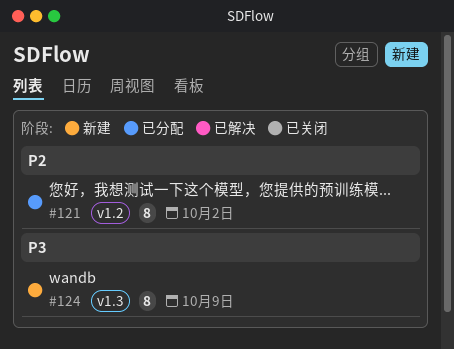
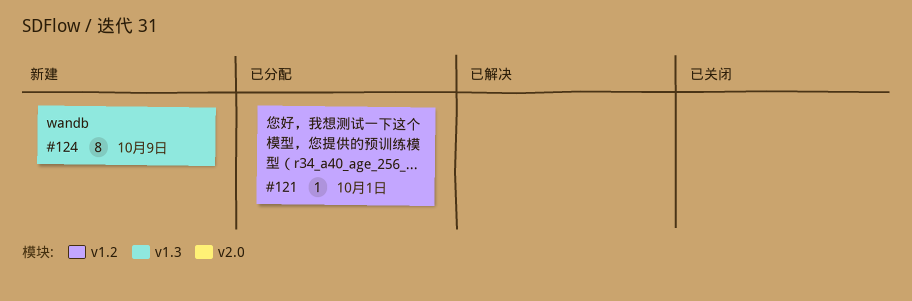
#121, estimate: 8 -> 1
#121, due: Oct 2 -> Oct 1

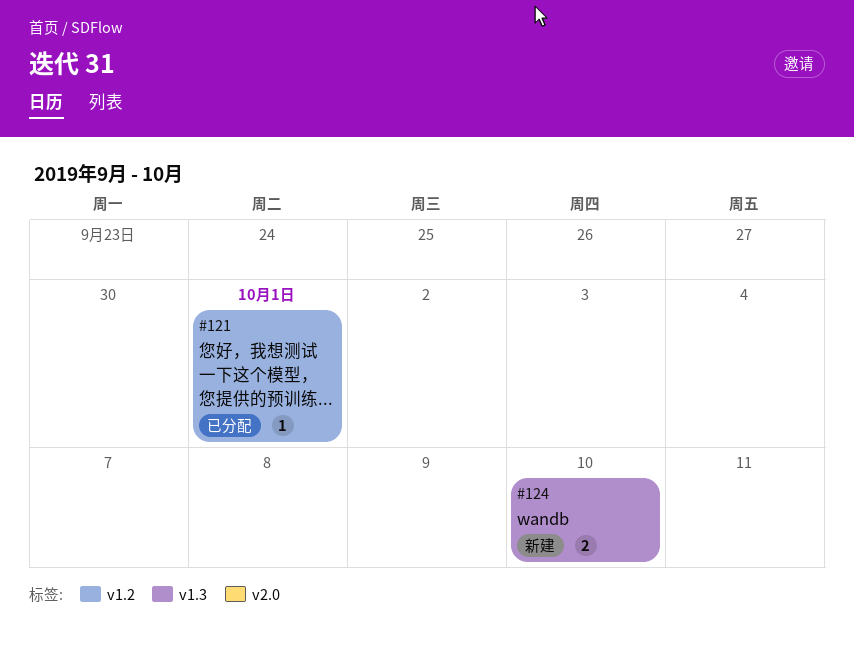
#124, estimate: 8 -> 2
#124, due: Oct 9 -> Oct 10

